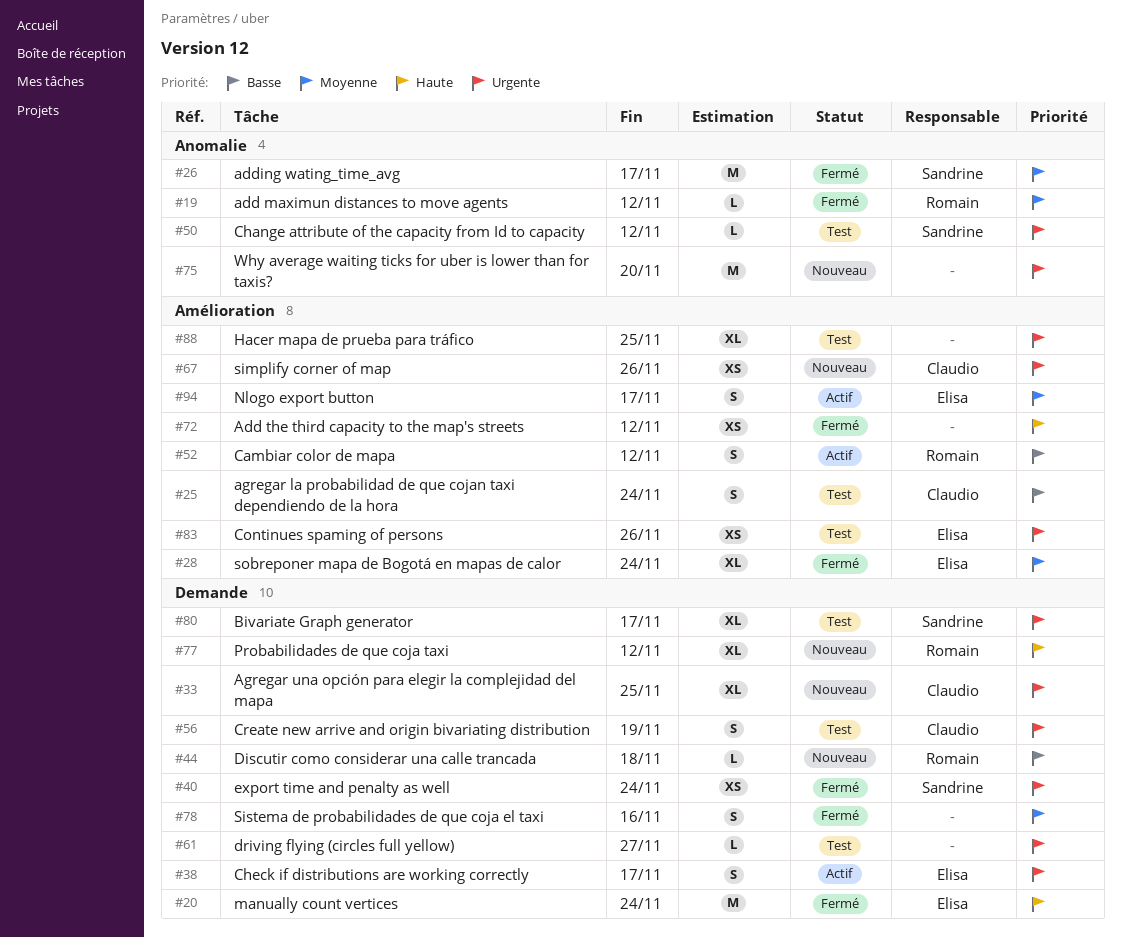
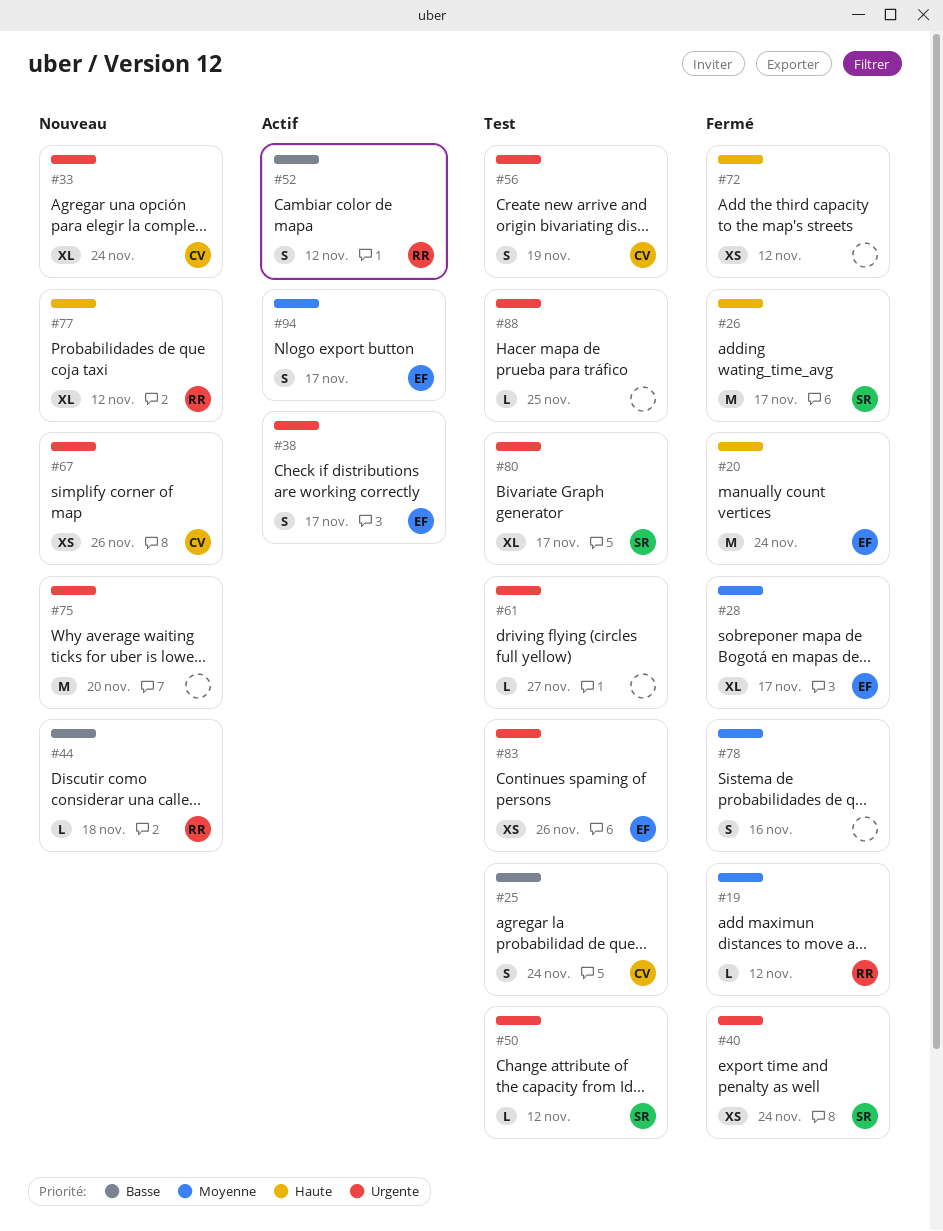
#26, priority: Moyenne -> Haute
#28, due: Nov 24 -> Nov 17
#33, due: Nov 25 -> Nov 24
#88, estimate: XL -> L

